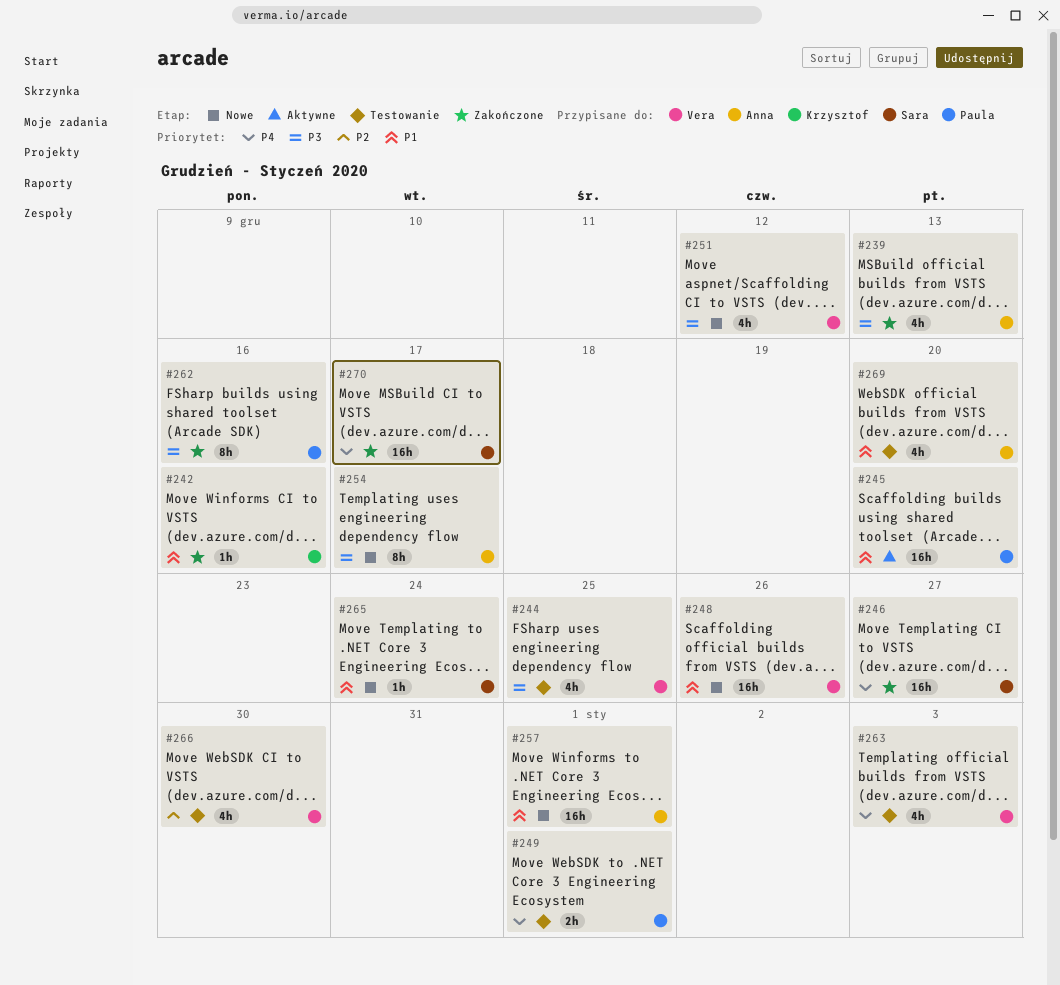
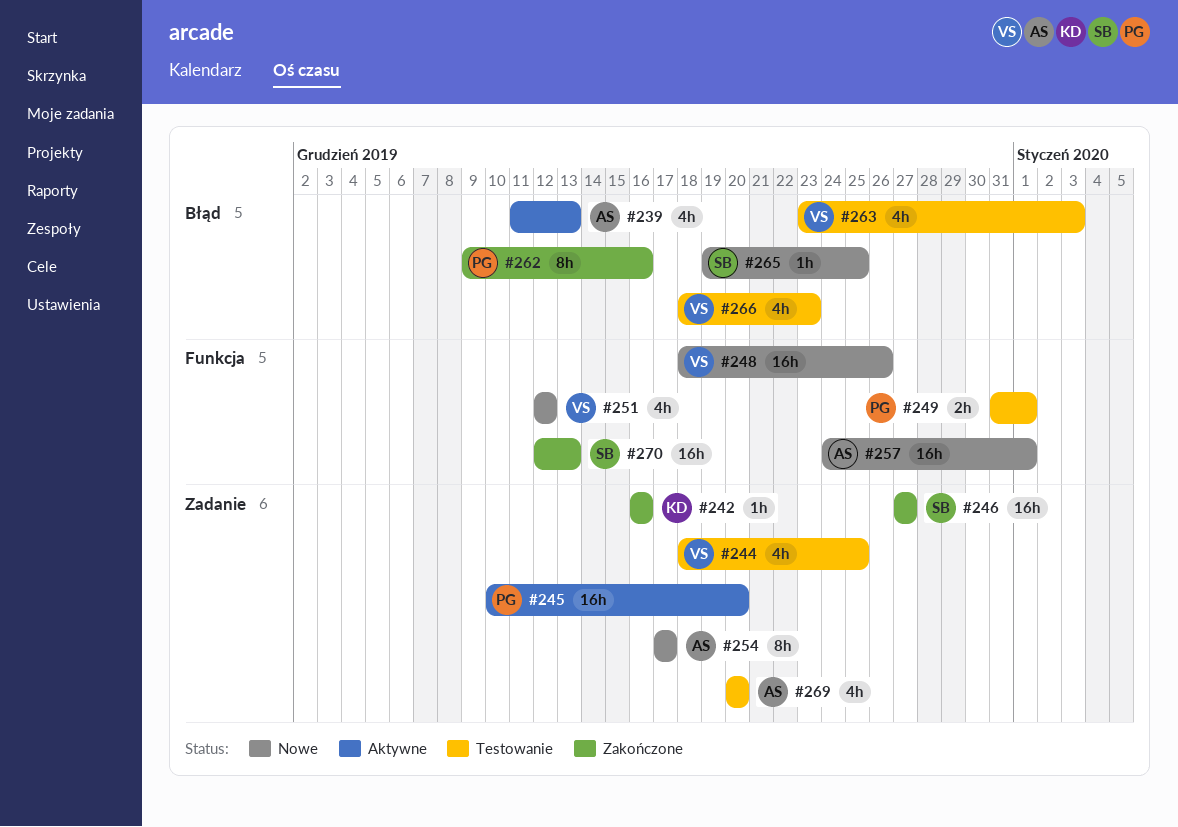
#239, status: Zakończone -> Aktywne
#265, due: Dec 24 -> Dec 25
#266, due: Dec 30 -> Dec 23
#270, due: Dec 17 -> Dec 13

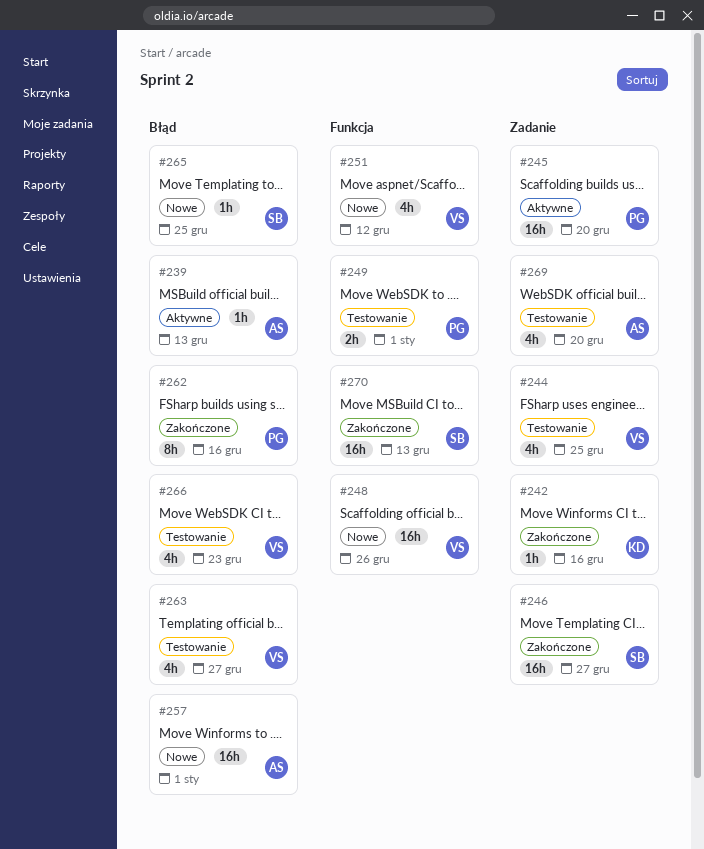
#239, estimate: 4h -> 1h
#254: present -> none
#257, label: Funkcja -> Błąd
#263, due: Jan 3 -> Dec 27

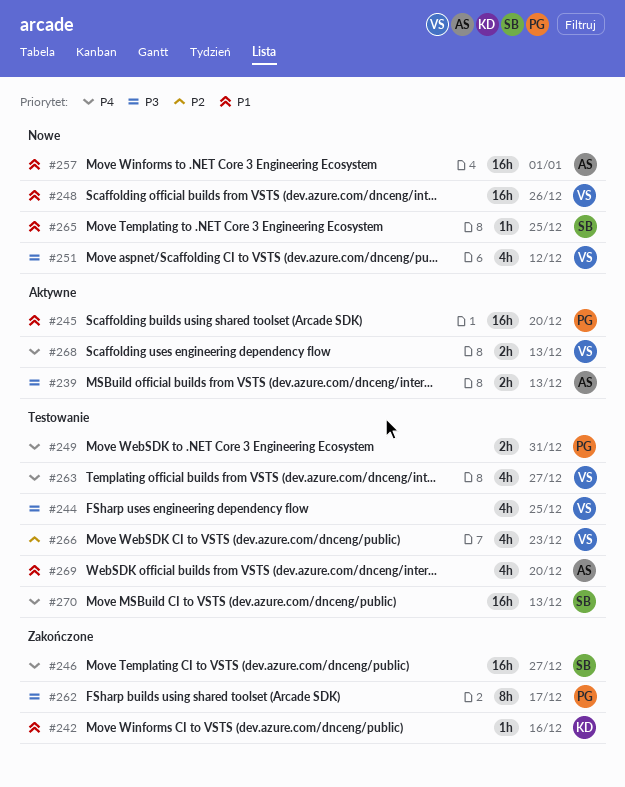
#239, estimate: 1h -> 2h
#249, due: Jan 1 -> Dec 31
#262, due: Dec 16 -> Dec 17
#268: none -> present
#270, status: Zakończone -> Testowanie

